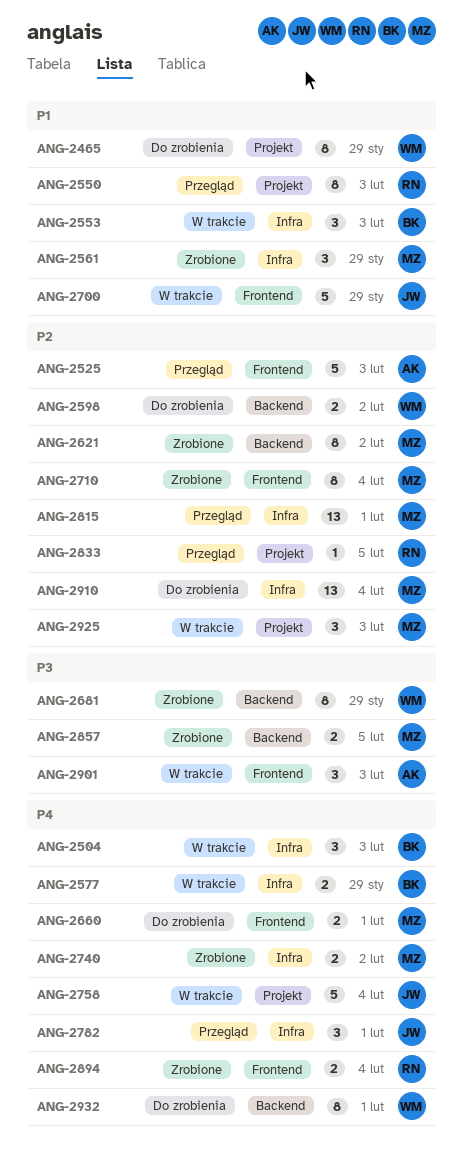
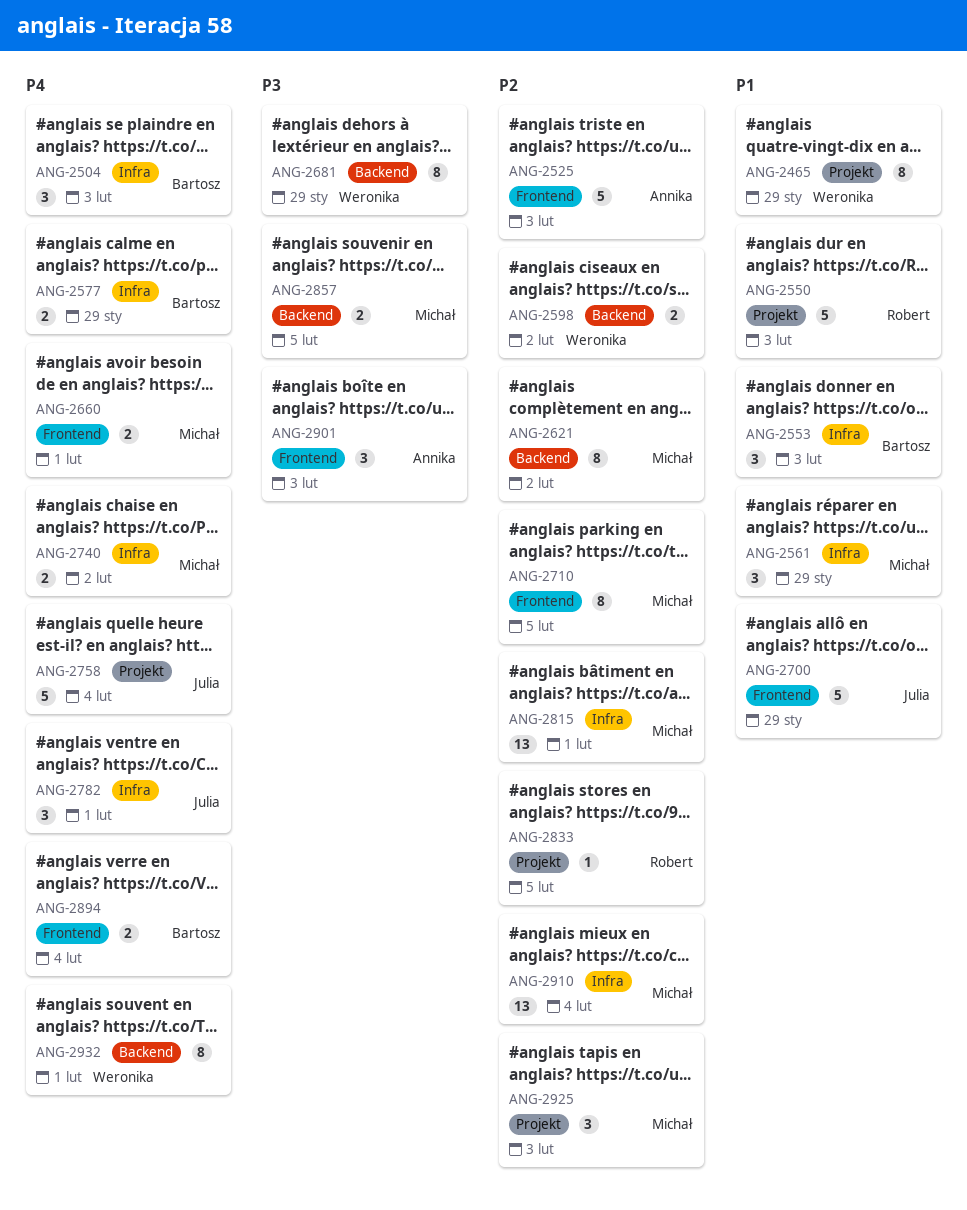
ANG-2550, estimate: 8 -> 5
ANG-2710, due: Feb 4 -> Feb 5
ANG-2894, owner: Robert -> Bartosz

